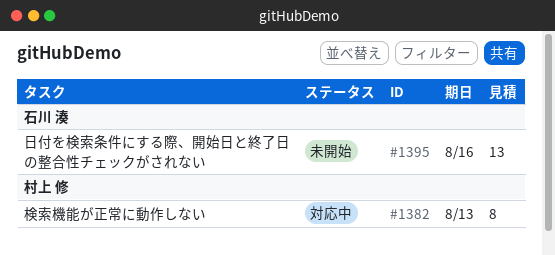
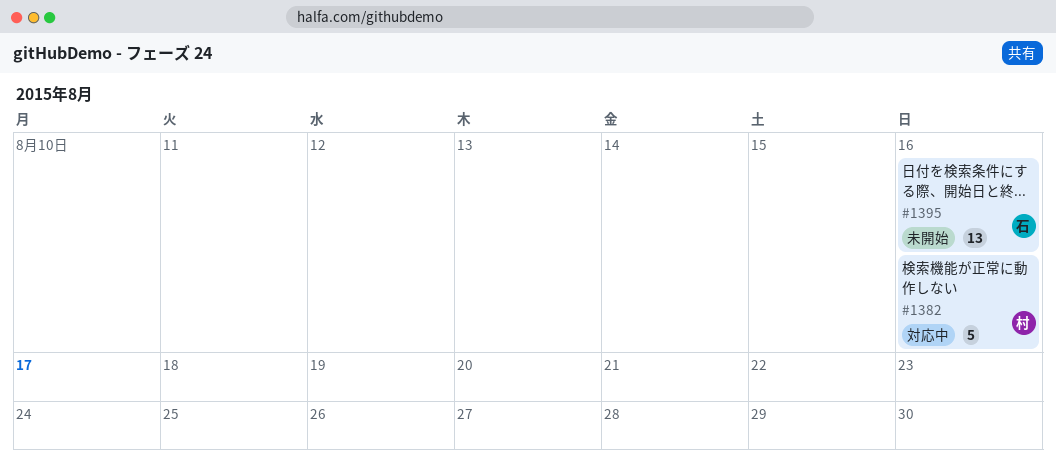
#1382, estimate: 8 -> 5
#1382, due: Aug 13 -> Aug 16

